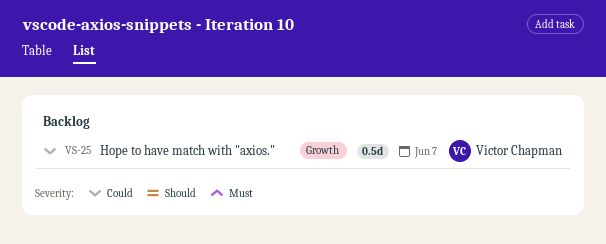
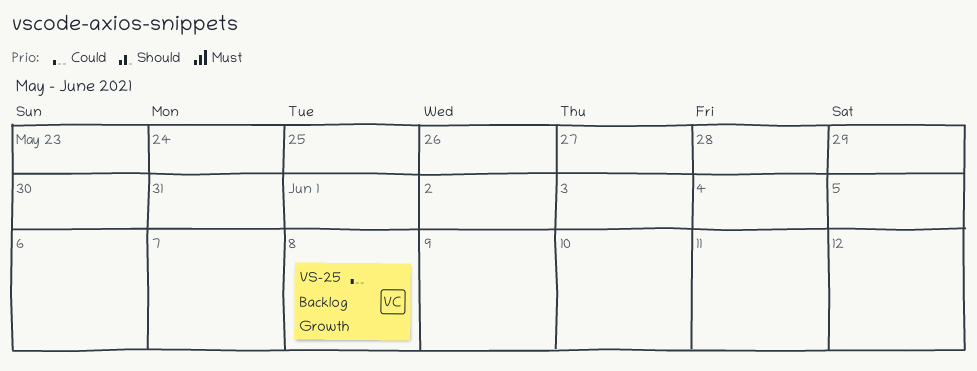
VS-25, due: Jun 7 -> Jun 8

